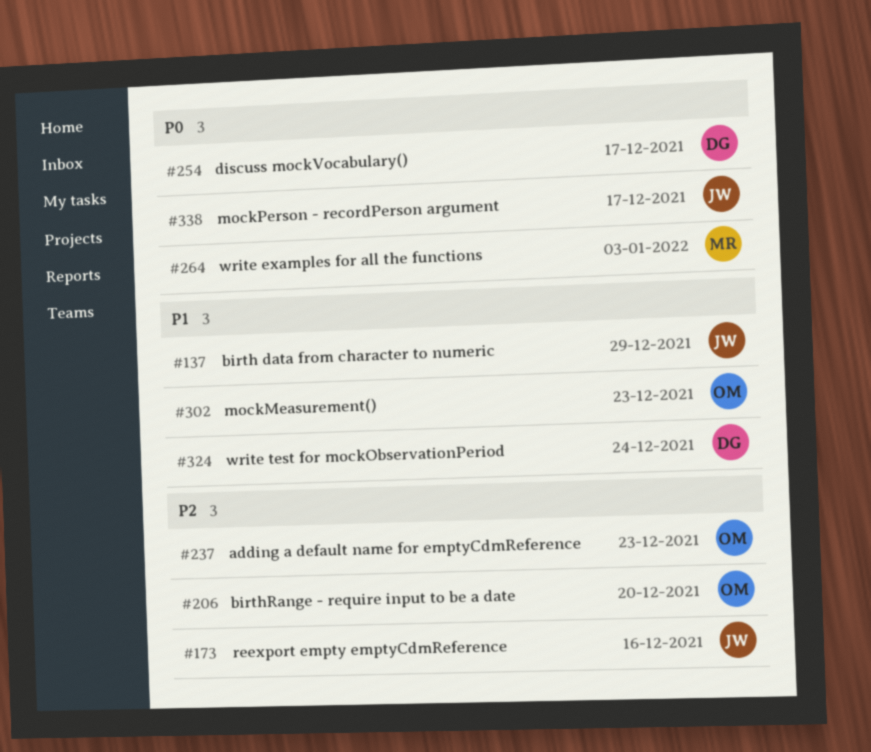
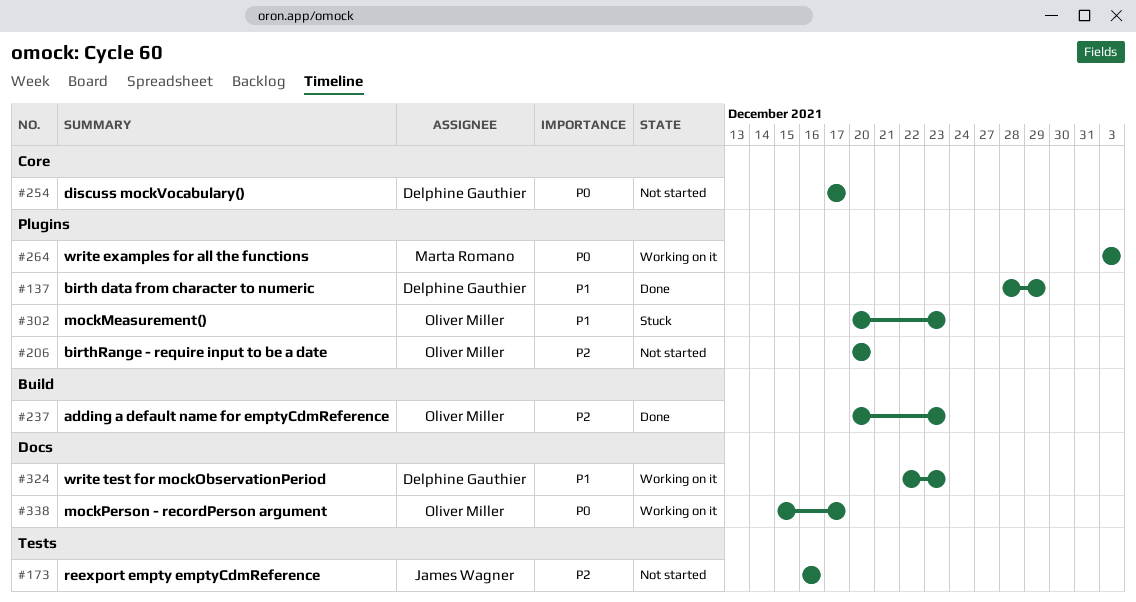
#137, owner: James Wagner -> Delphine Gauthier
#324, due: Dec 24 -> Dec 23
#338, owner: James Wagner -> Oliver Miller

